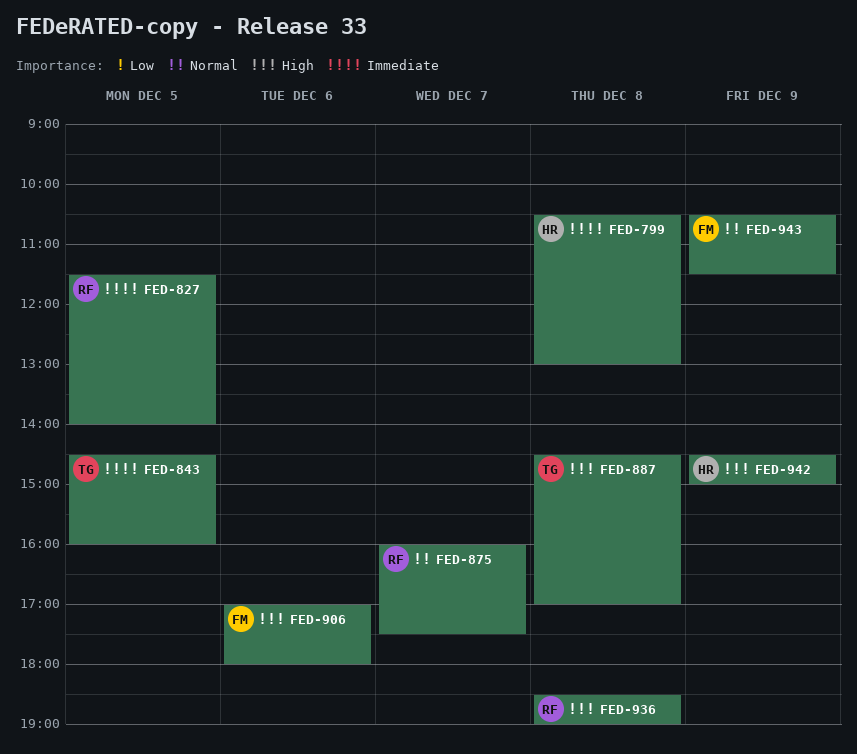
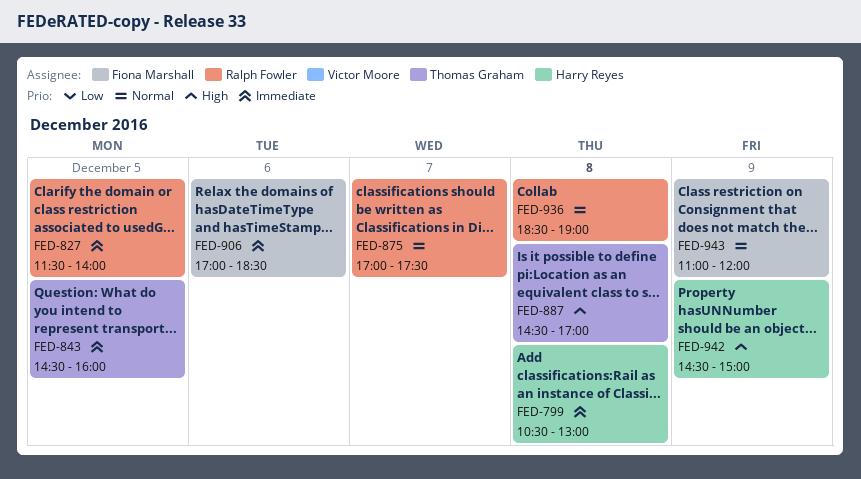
FED-875, begins: 16:00 -> 17:00
FED-906, priority: High -> Immediate
FED-906, ends: 18:00 -> 18:30
FED-936, priority: High -> Normal
FED-943, begins: 10:30 -> 11:00
FED-943, ends: 11:30 -> 12:00

